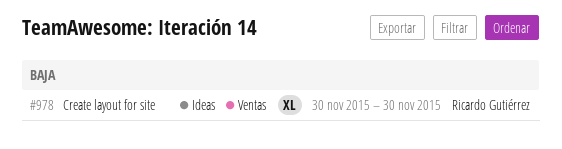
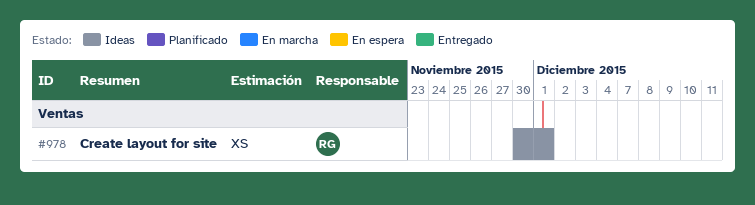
#978, estimate: XL -> XS
#978, due: Nov 30 -> Dec 1

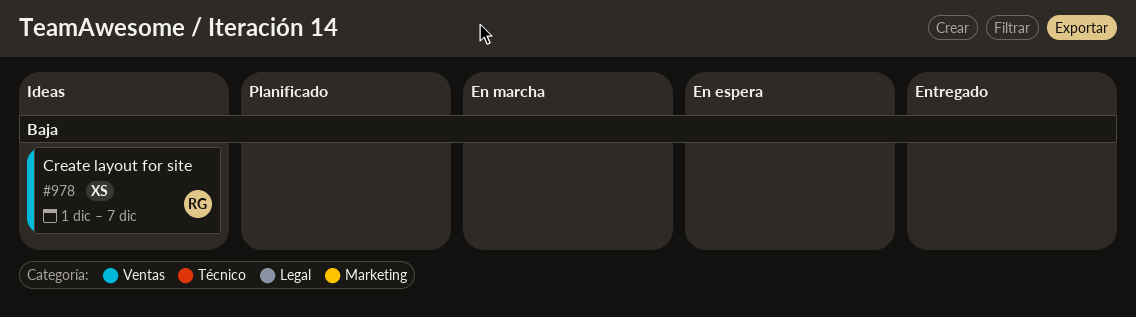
#978, start: Nov 30 -> Dec 1
#978, due: Dec 1 -> Dec 7

